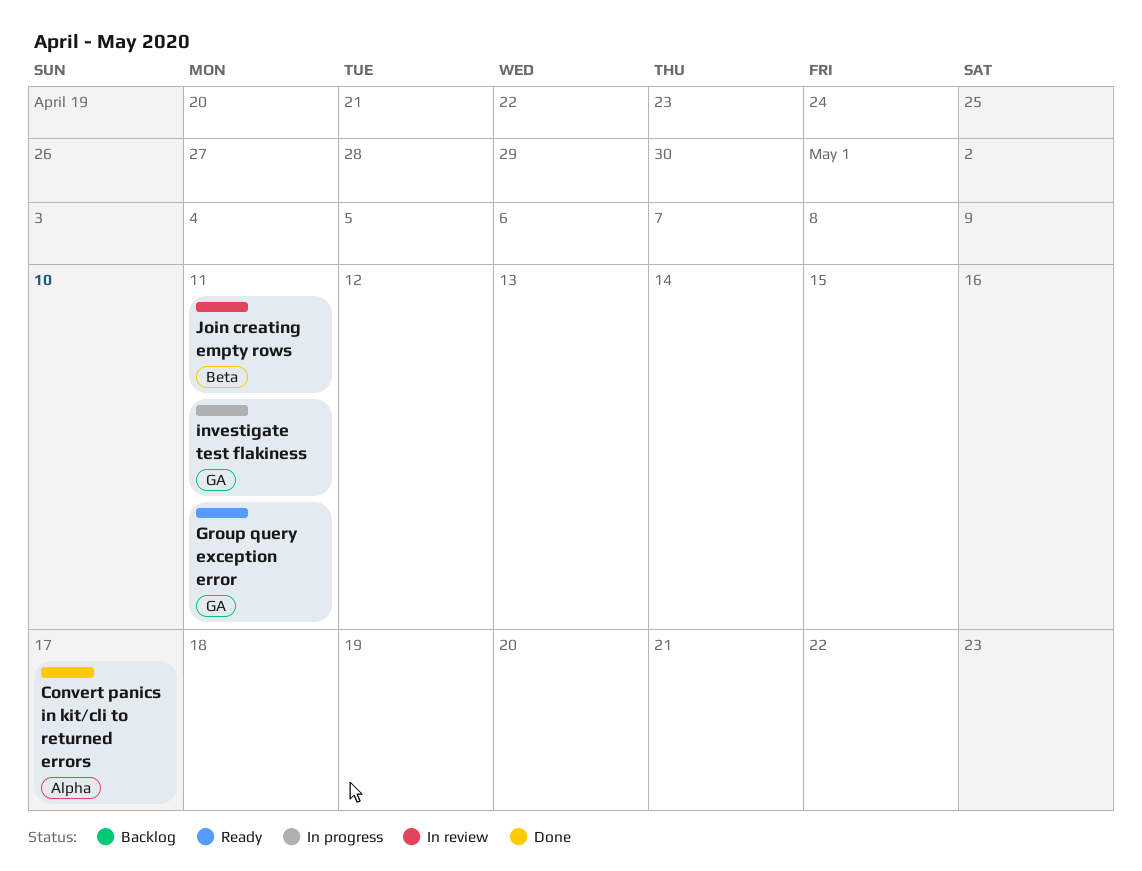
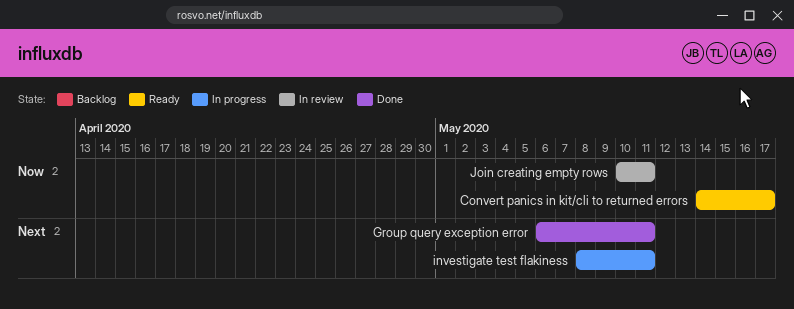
Convert panics in kit/cli to returned errors, status: Done -> Ready
Group query exception error, status: Ready -> Done

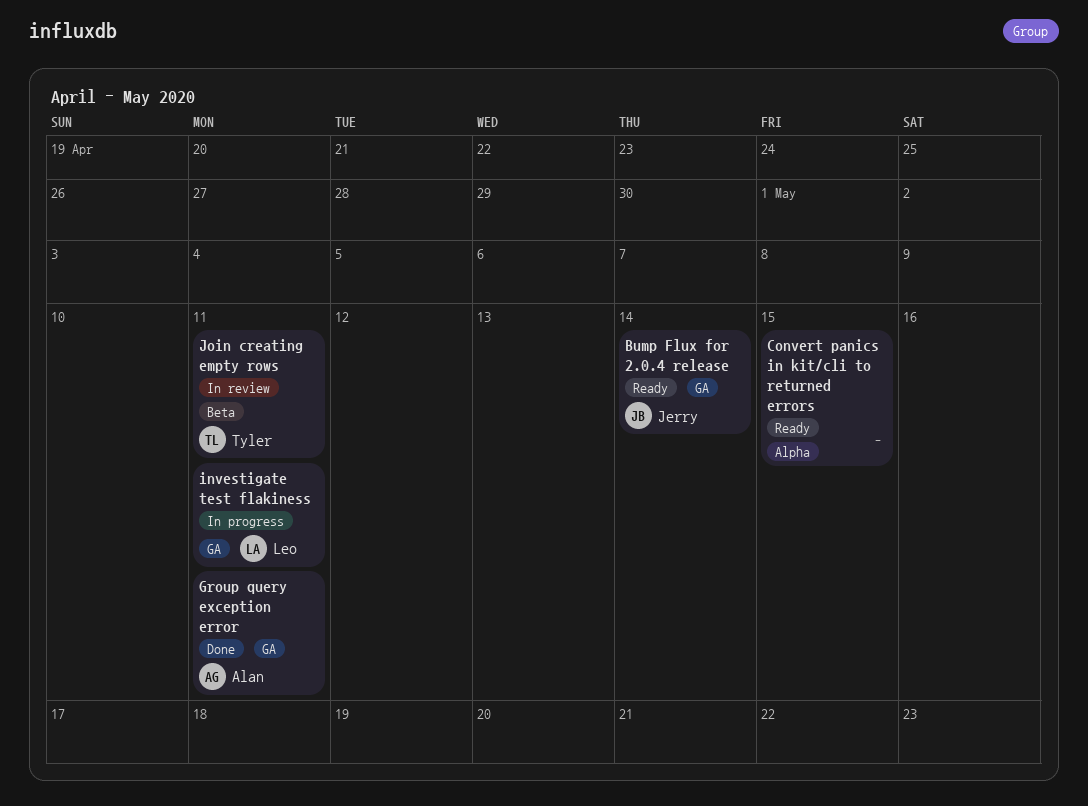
Bump Flux for 2.0.4 release: none -> present
Convert panics in kit/cli to returned errors, due: May 17 -> May 15

